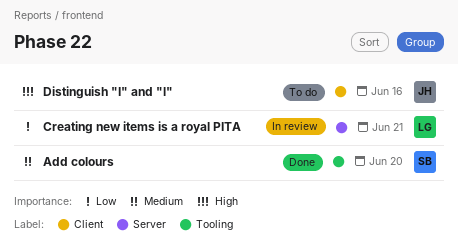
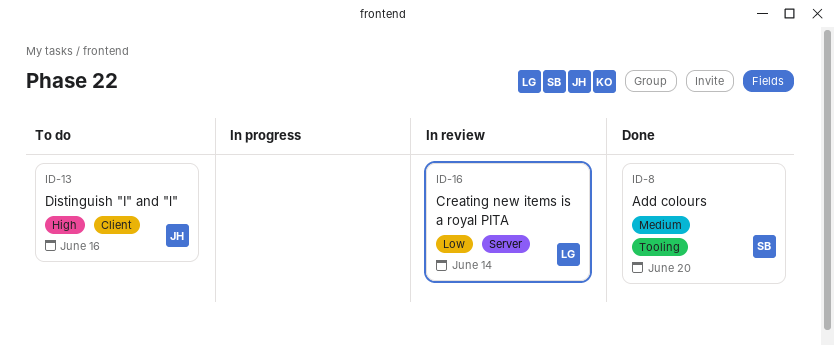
Creating new items is a royal PITA, due: Jun 21 -> Jun 14

